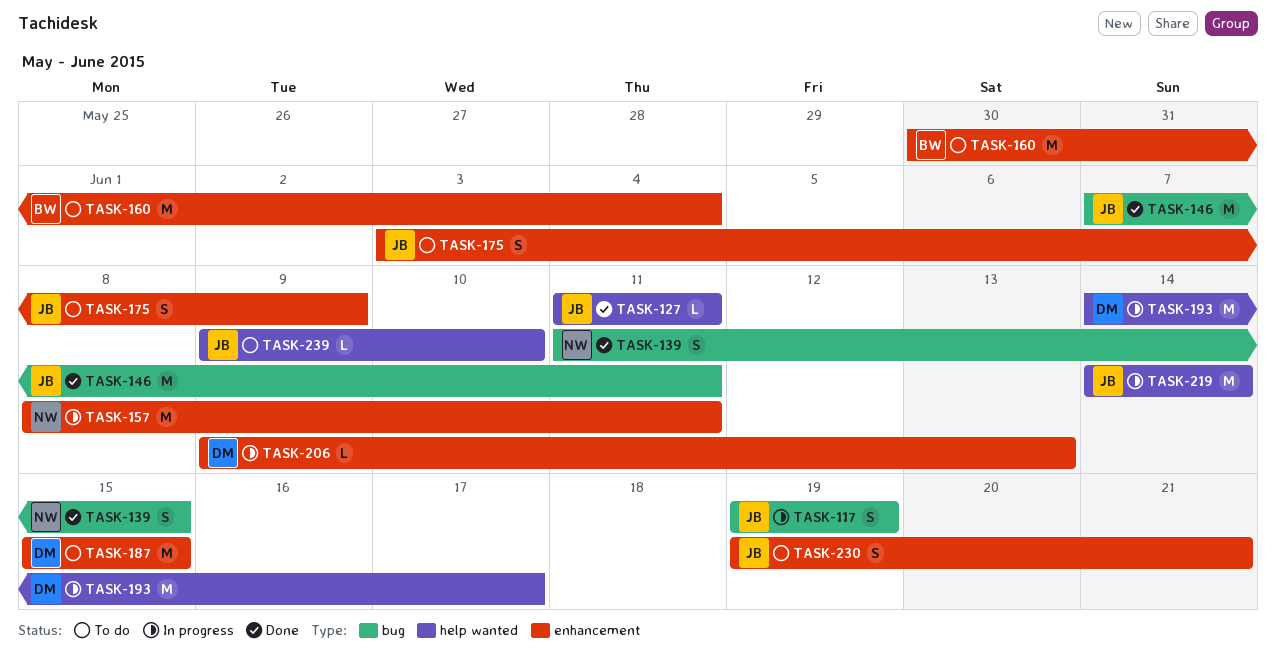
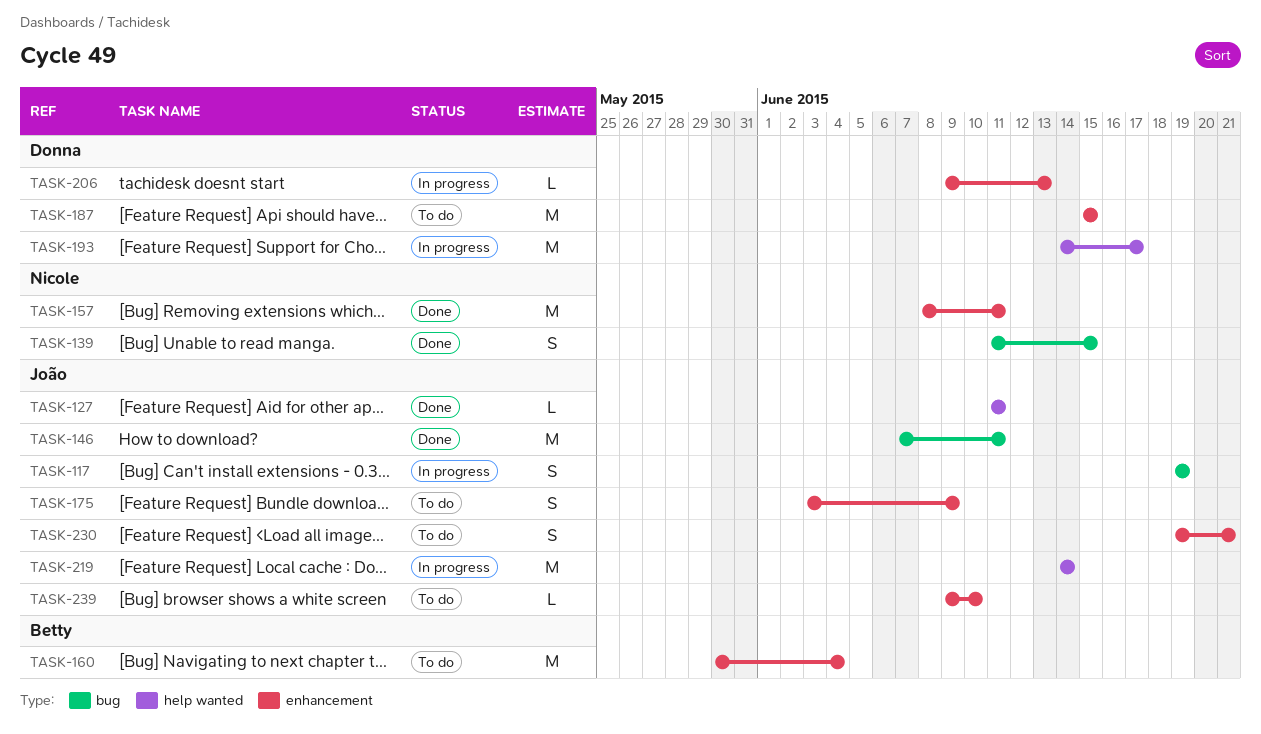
TASK-157, status: In progress -> Done
TASK-239, label: help wanted -> enhancement

